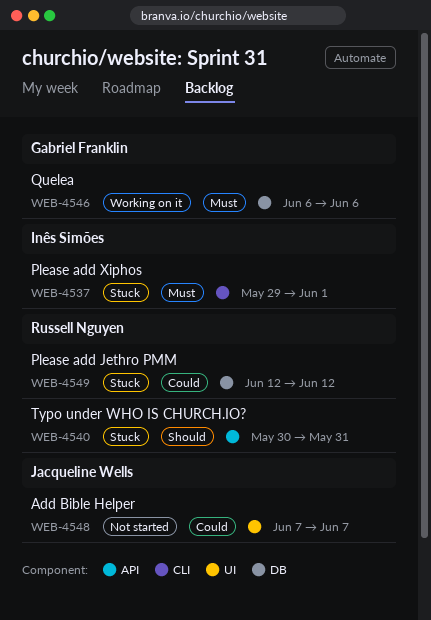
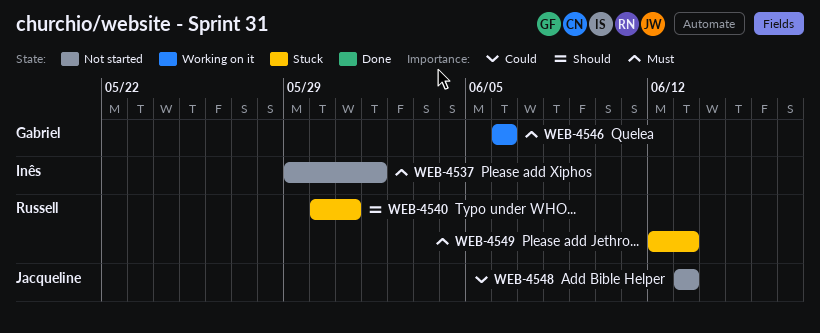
WEB-4537, status: Stuck -> Not started
WEB-4548, start: Jun 7 -> Jun 13
WEB-4548, due: Jun 7 -> Jun 13
WEB-4549, priority: Could -> Must
WEB-4549, due: Jun 12 -> Jun 13

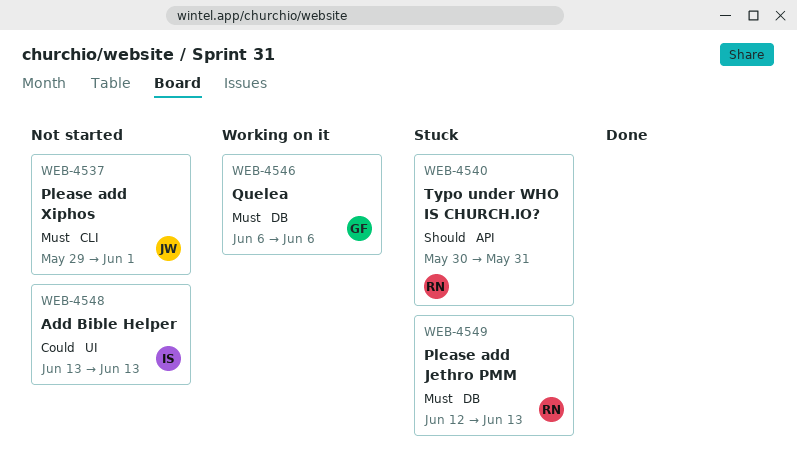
WEB-4537, owner: Inês -> Jacqueline
WEB-4548, owner: Jacqueline -> Inês

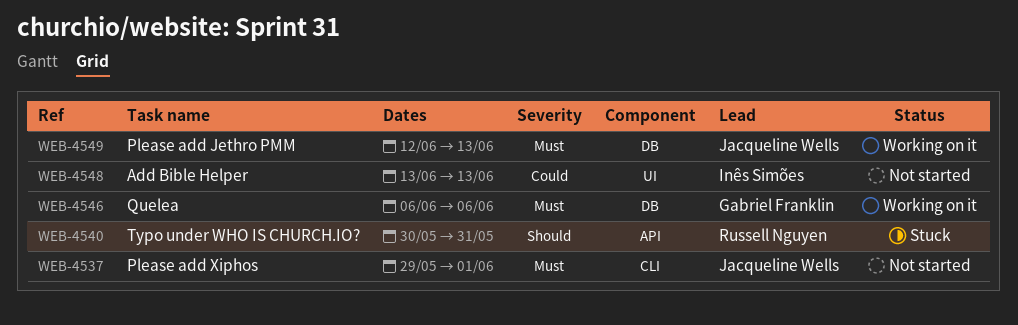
WEB-4549, status: Stuck -> Working on it
WEB-4549, owner: Russell Nguyen -> Jacqueline Wells

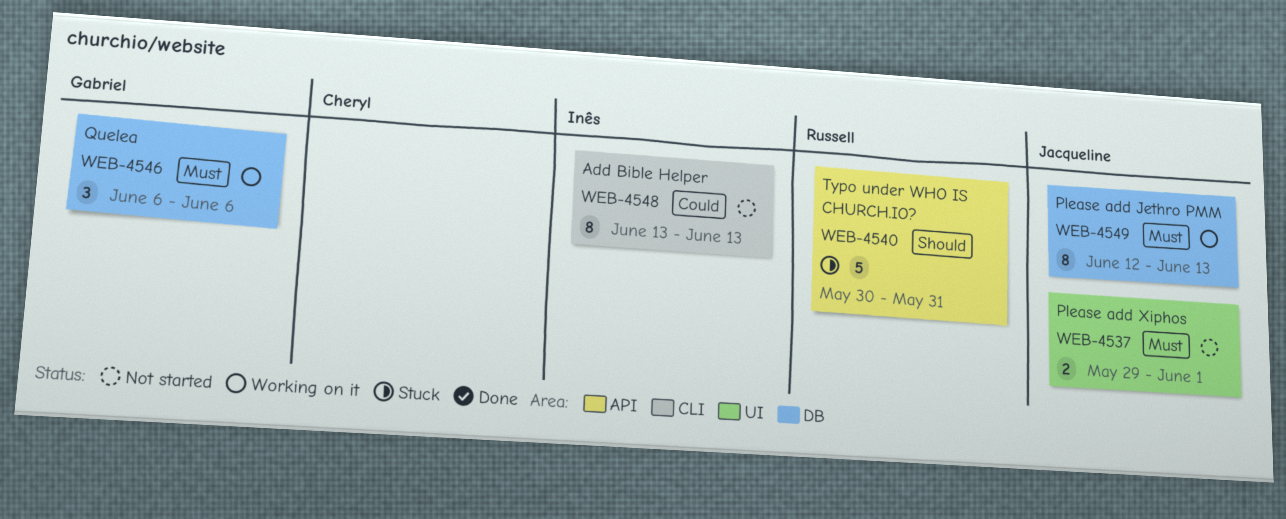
WEB-4537, label: CLI -> UI
WEB-4548, label: UI -> CLI

